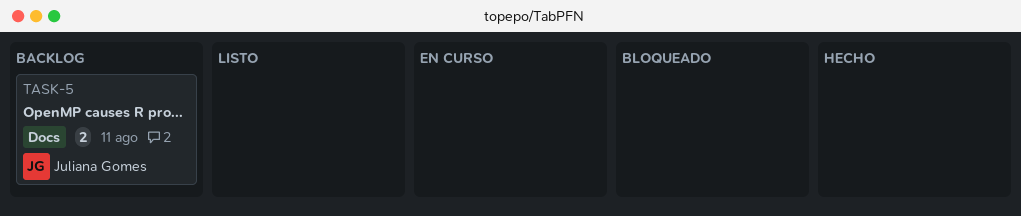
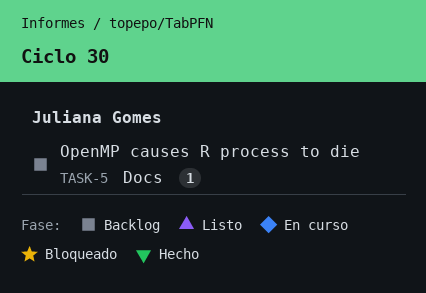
TASK-5, estimate: 2 -> 1

